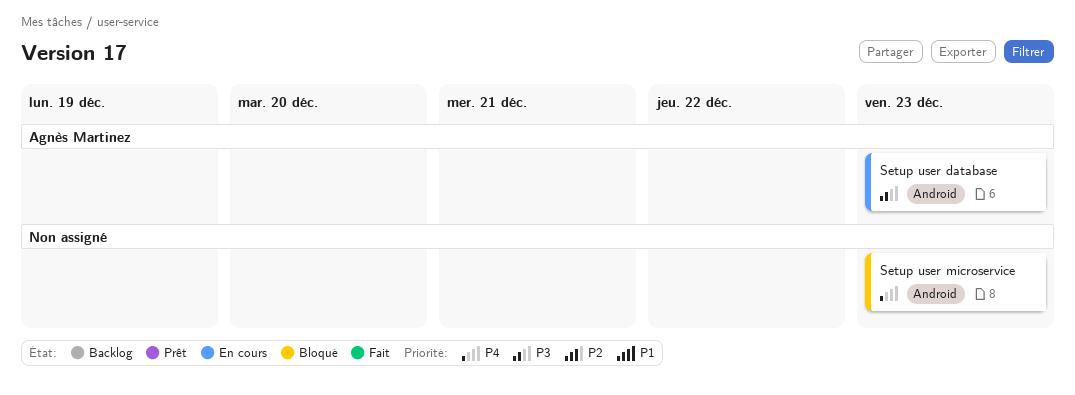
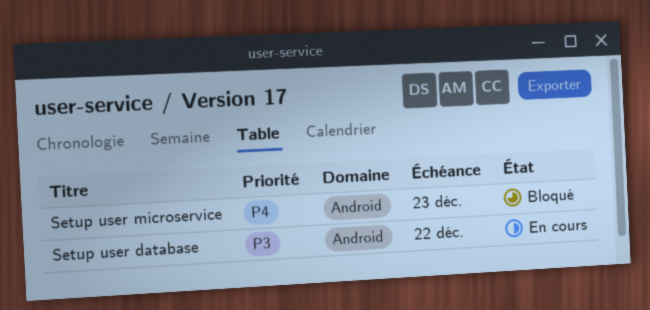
Setup user database, due: Dec 23 -> Dec 22

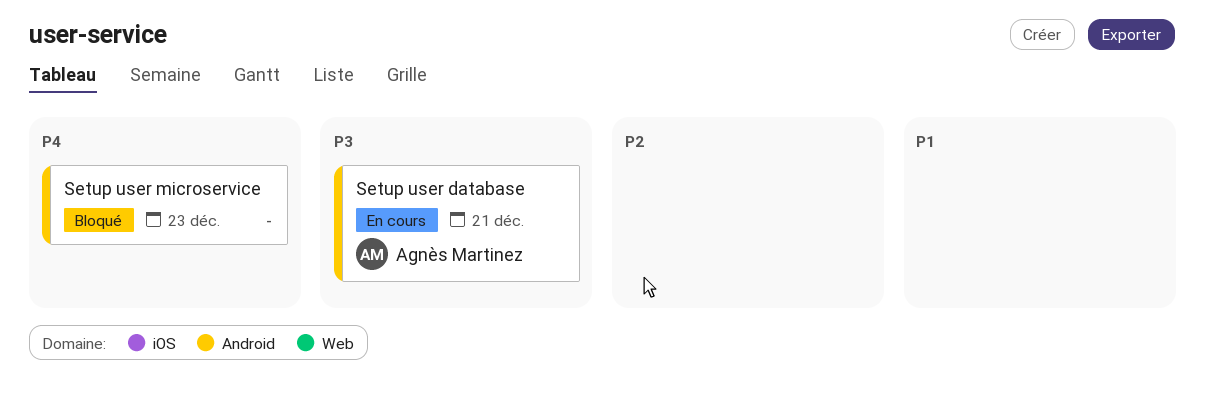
Setup user database, due: Dec 22 -> Dec 21

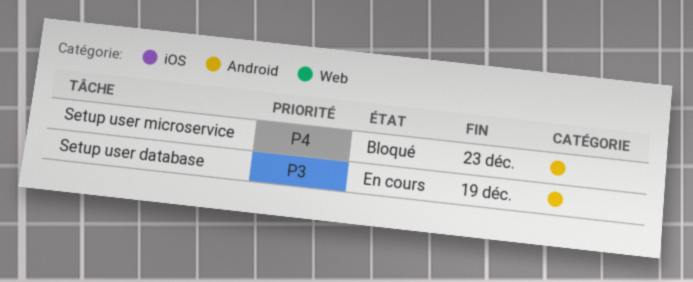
Setup user database, due: Dec 21 -> Dec 19

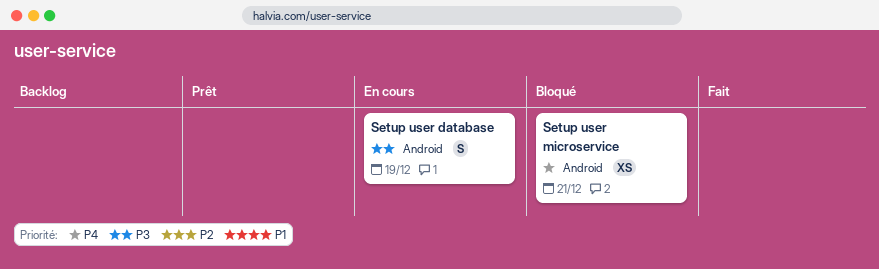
Setup user microservice, due: Dec 23 -> Dec 21

